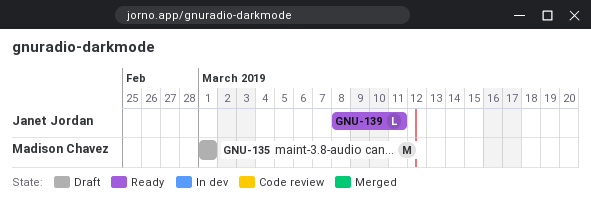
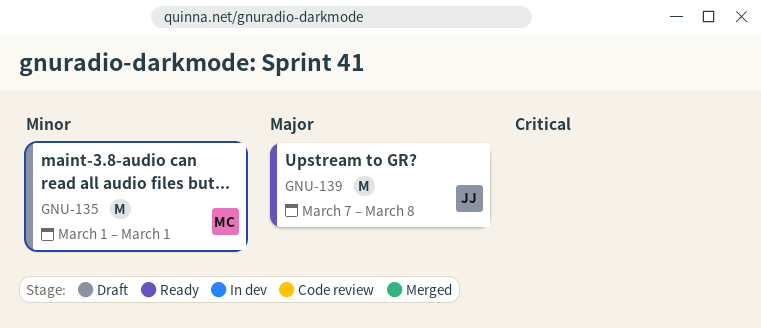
GNU-139, estimate: L -> M
GNU-139, start: Mar 8 -> Mar 7
GNU-139, due: Mar 11 -> Mar 8

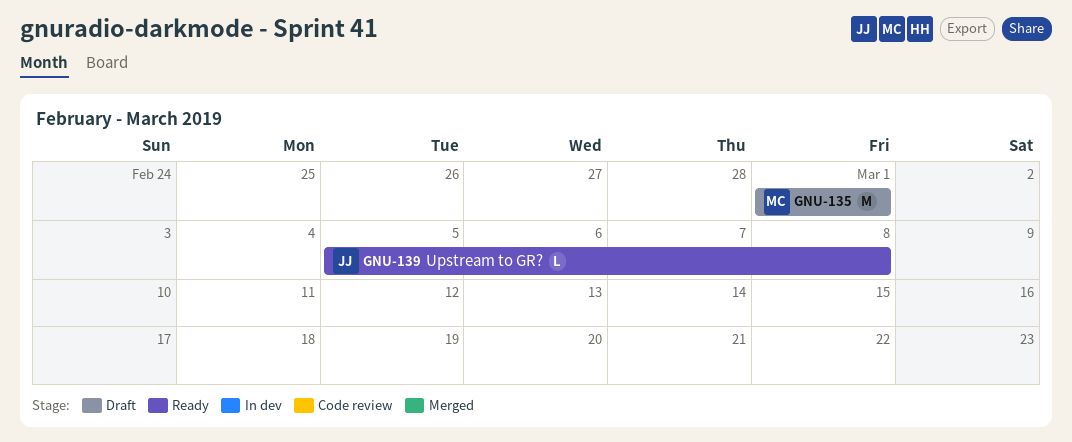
GNU-139, estimate: M -> L
GNU-139, start: Mar 7 -> Mar 5

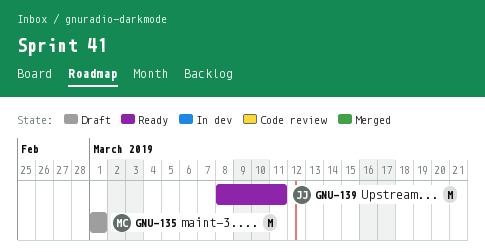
GNU-139, estimate: L -> M
GNU-139, start: Mar 5 -> Mar 8
GNU-139, due: Mar 8 -> Mar 11

